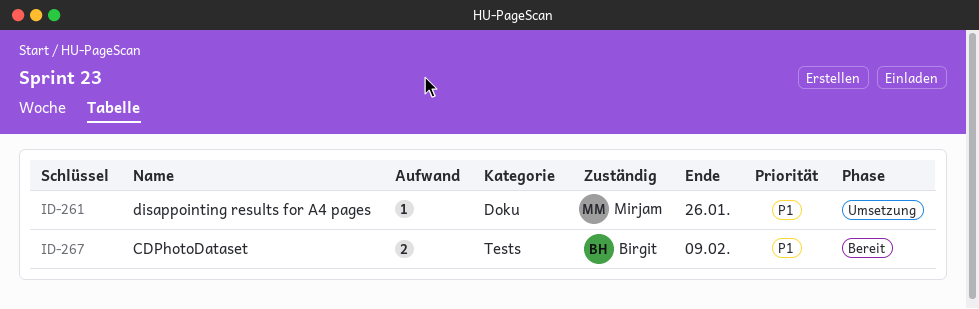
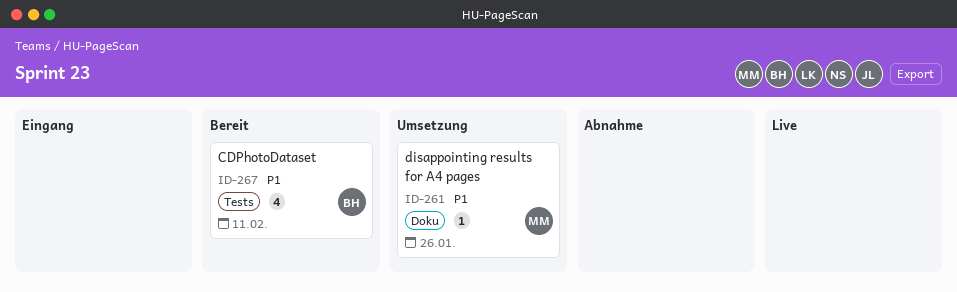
ID-267, estimate: 2 -> 4
ID-267, due: Feb 9 -> Feb 11

